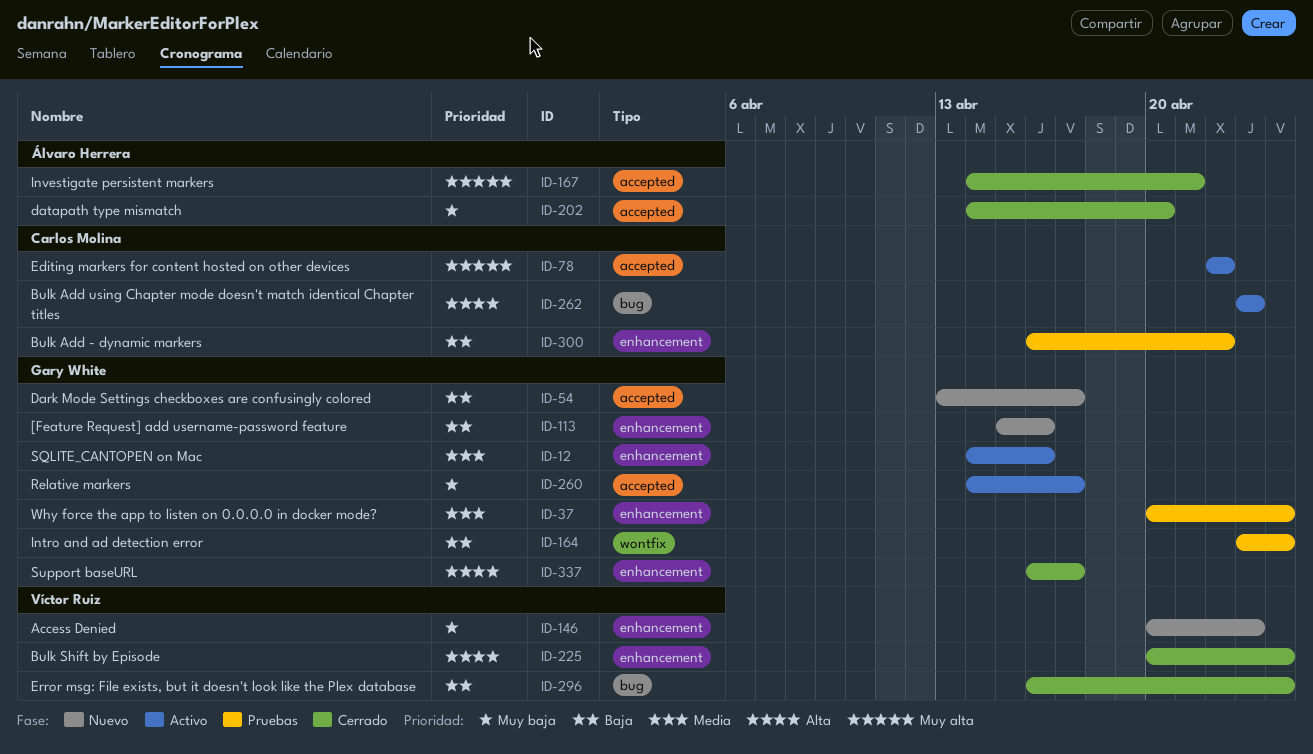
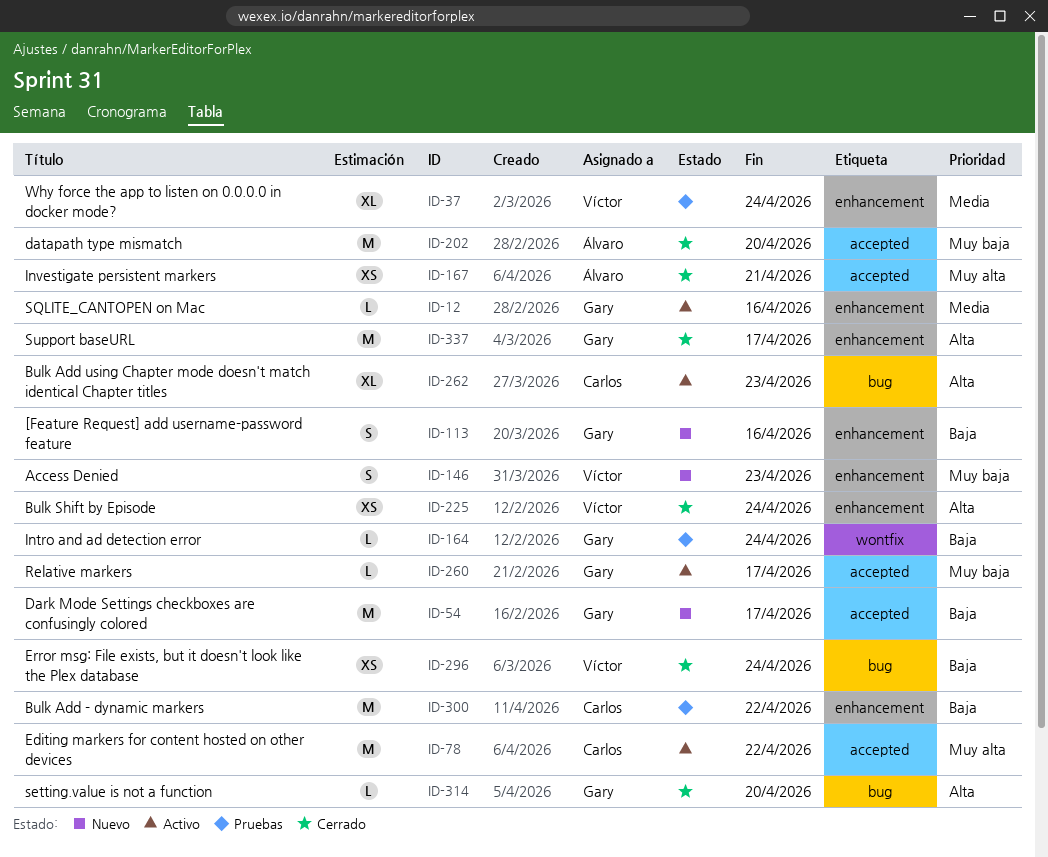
ID-37, owner: Gary White -> Víctor Ruiz
ID-314: none -> present

